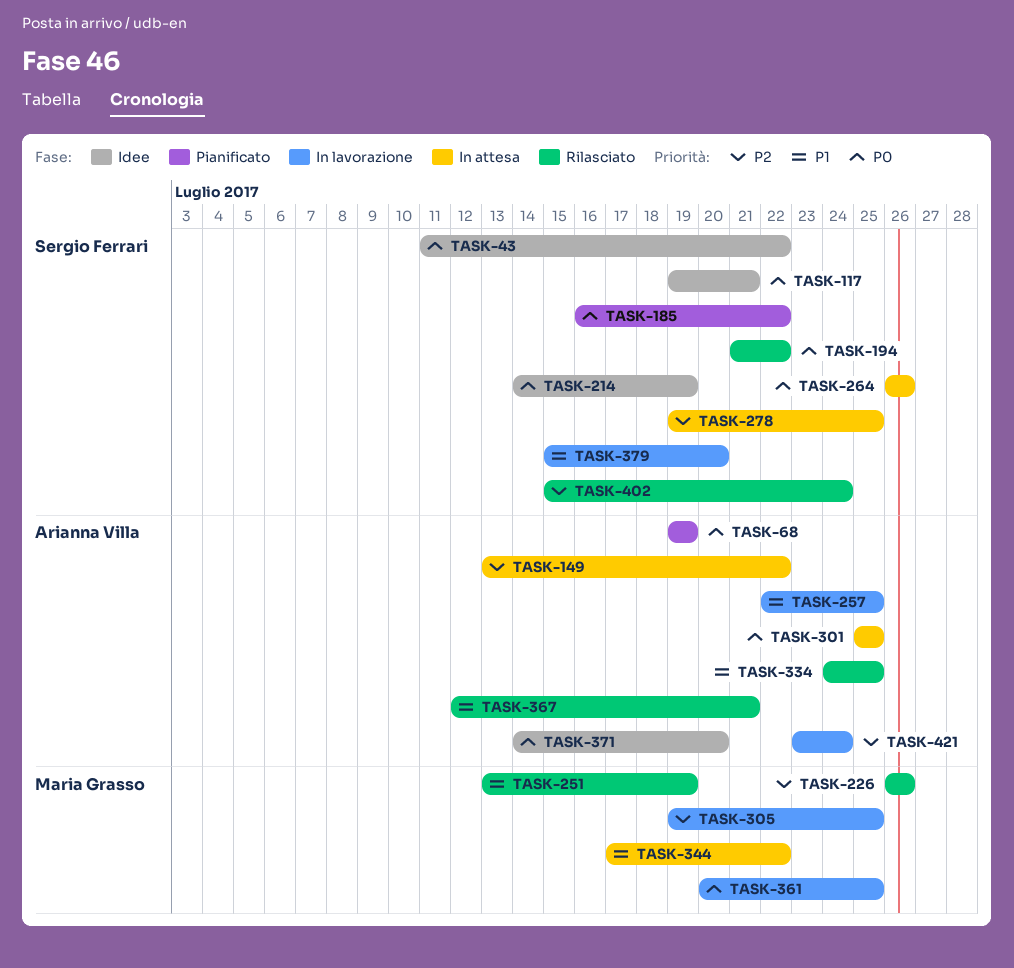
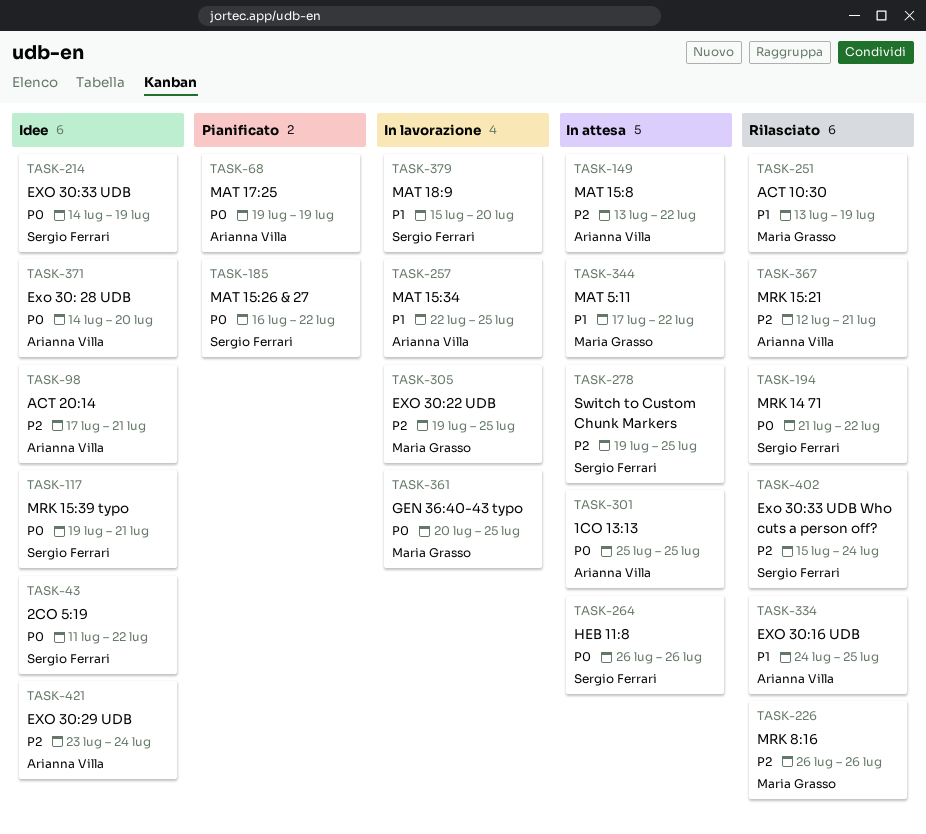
TASK-98: none -> present
TASK-367, priority: P1 -> P2
TASK-421, status: In lavorazione -> Idee

